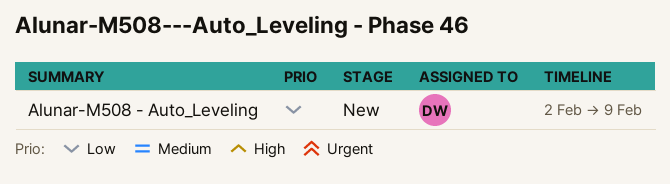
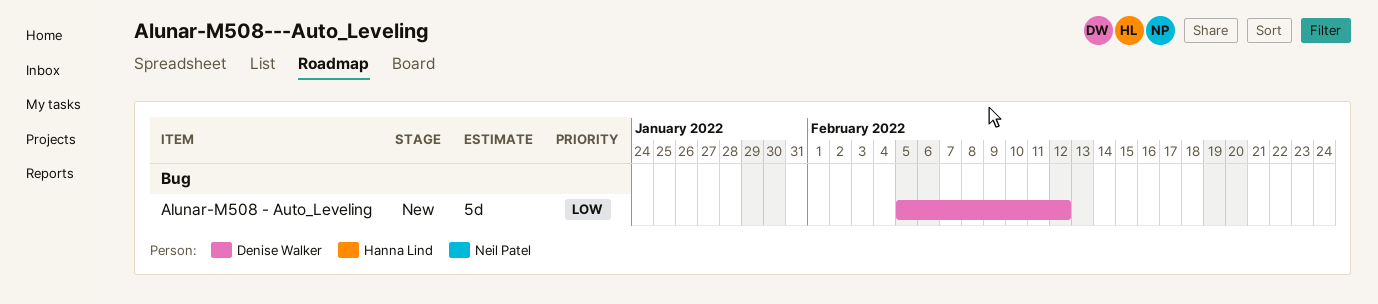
Alunar-M508 - Auto_Leveling, start: Feb 2 -> Feb 5
Alunar-M508 - Auto_Leveling, due: Feb 9 -> Feb 12

